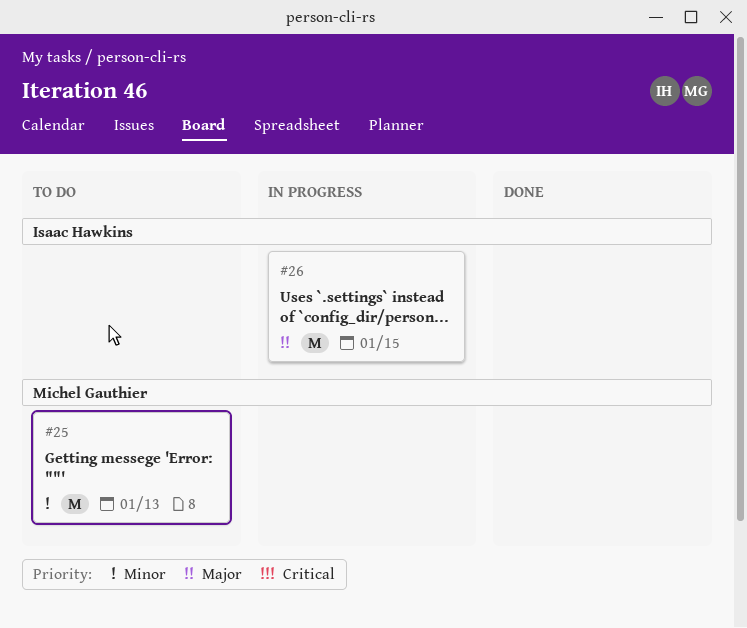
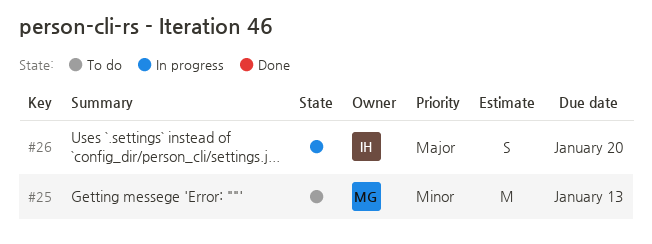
#26, estimate: M -> S
#26, due: Jan 15 -> Jan 20

